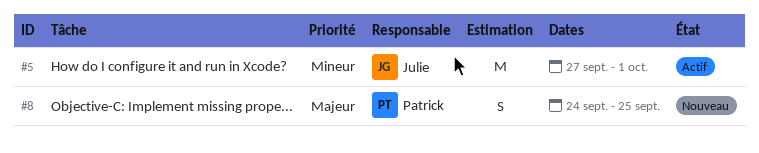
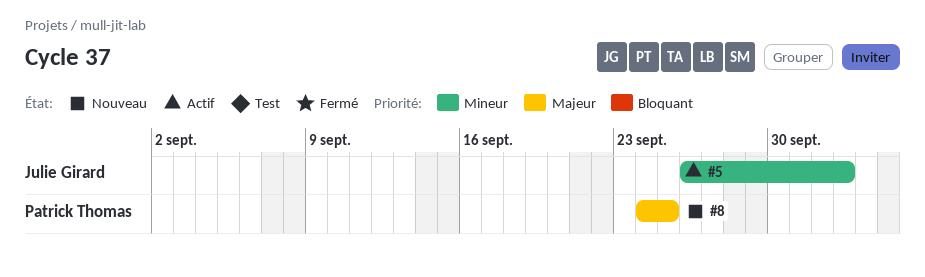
#5, start: Sep 27 -> Sep 26
#5, due: Oct 1 -> Oct 3

